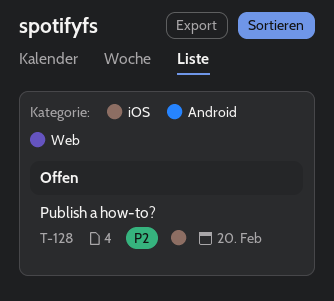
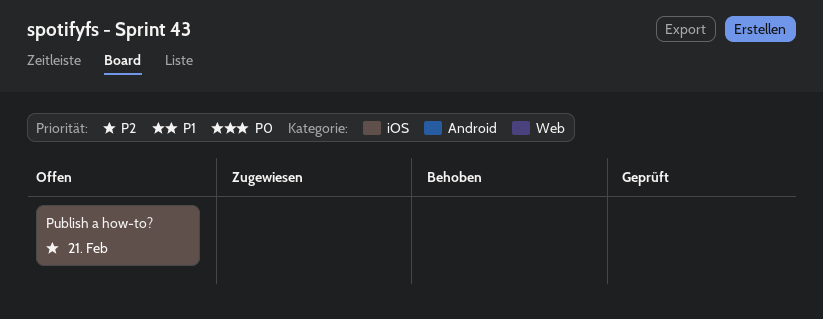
Publish a how-to?, due: Feb 20 -> Feb 21

